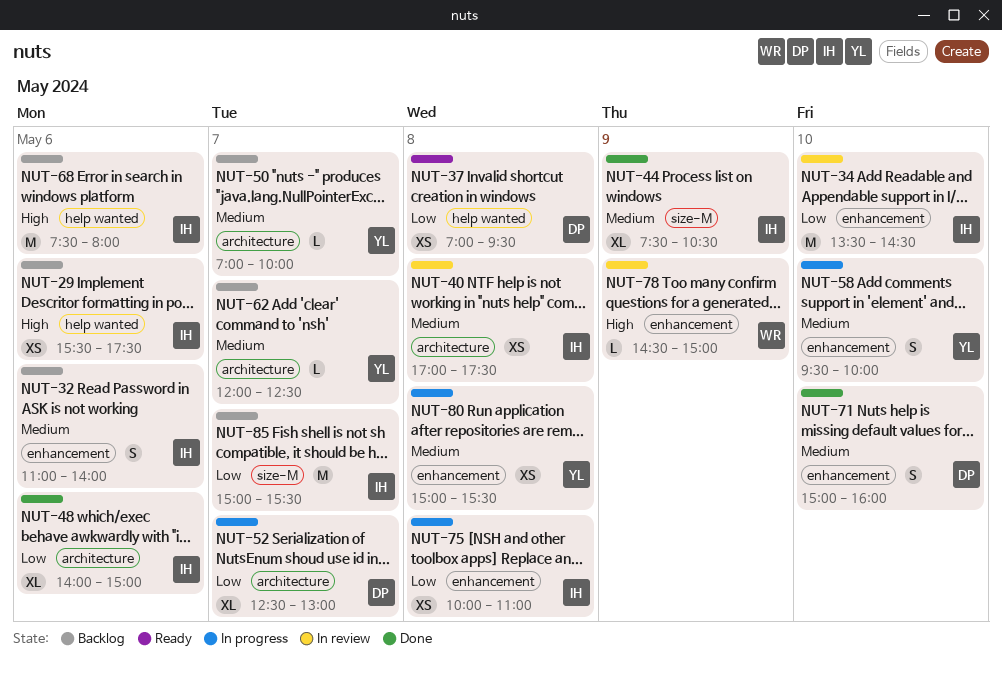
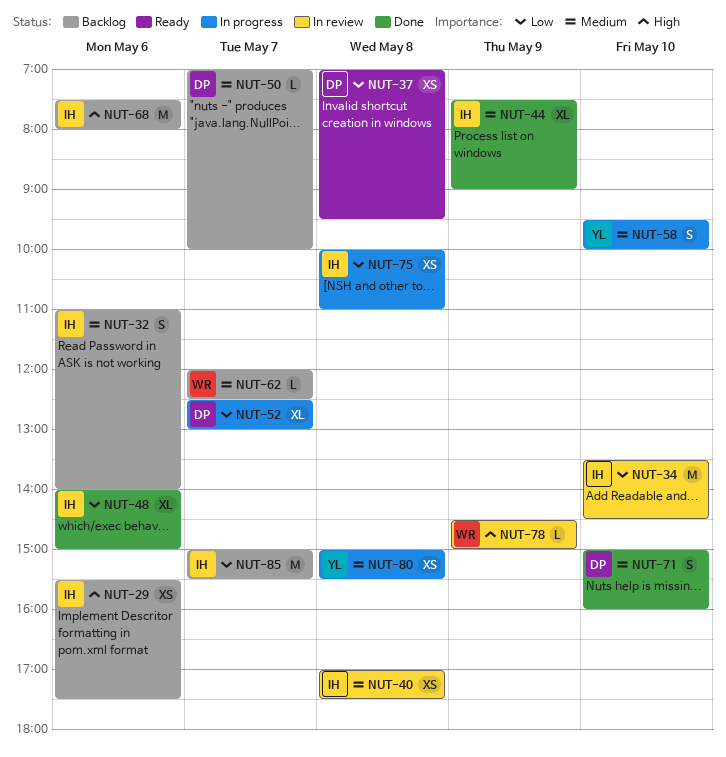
NUT-44, ends: 10:30 -> 09:00
NUT-50, owner: YL -> DP
NUT-62, owner: YL -> WR

